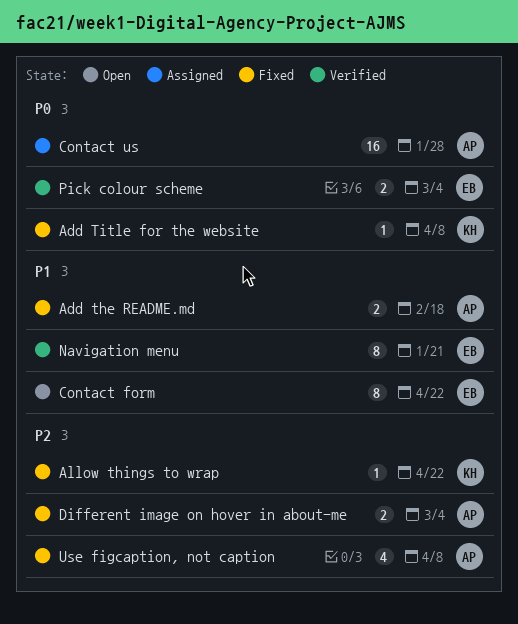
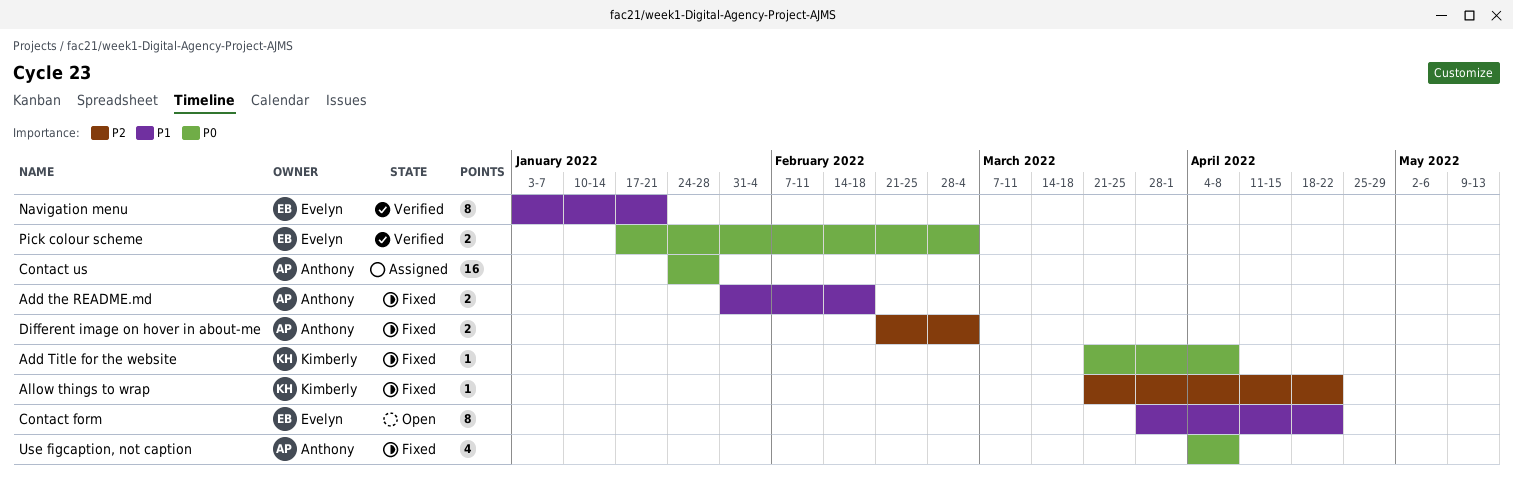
Use figcaption, not caption, priority: P2 -> P0

